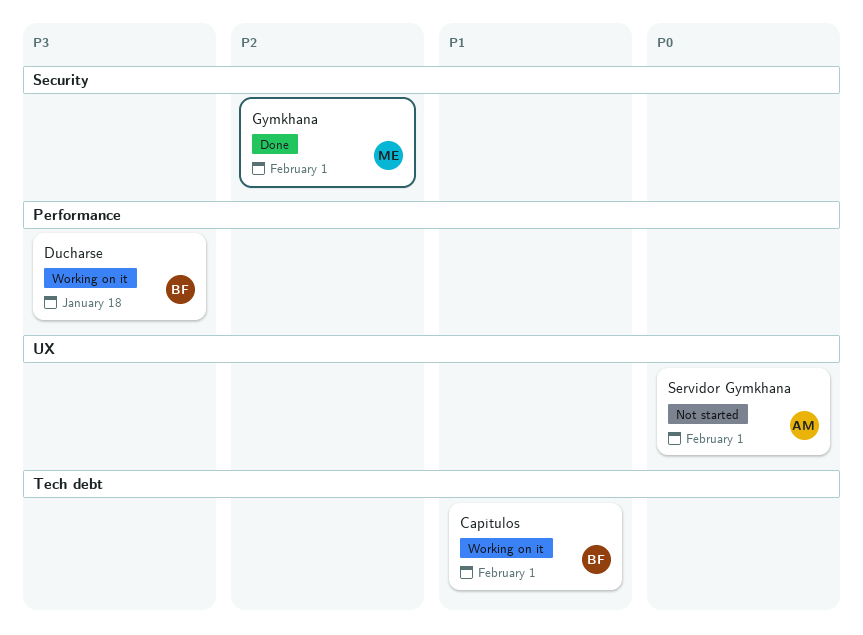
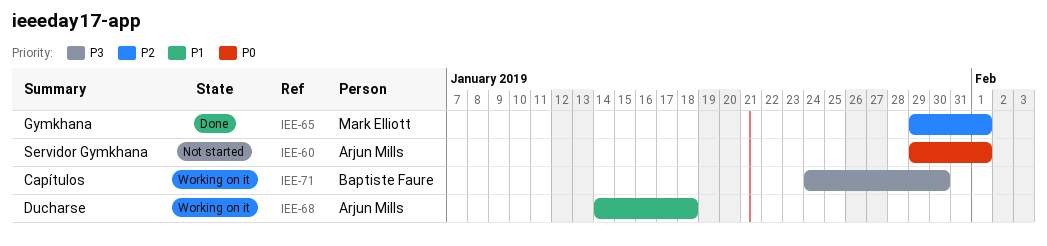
Capítulos, priority: P1 -> P3
Capítulos, due: Feb 1 -> Jan 30
Ducharse, owner: Baptiste Faure -> Arjun Mills
Ducharse, priority: P3 -> P1

